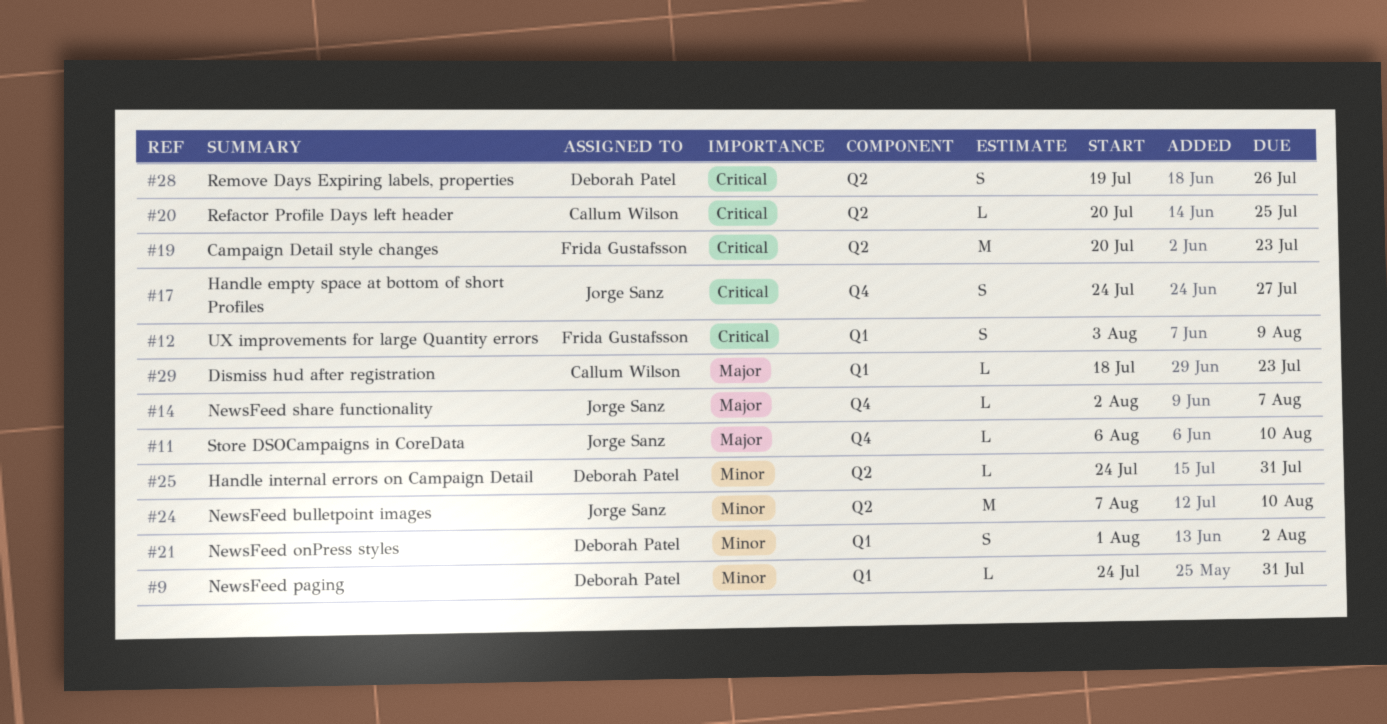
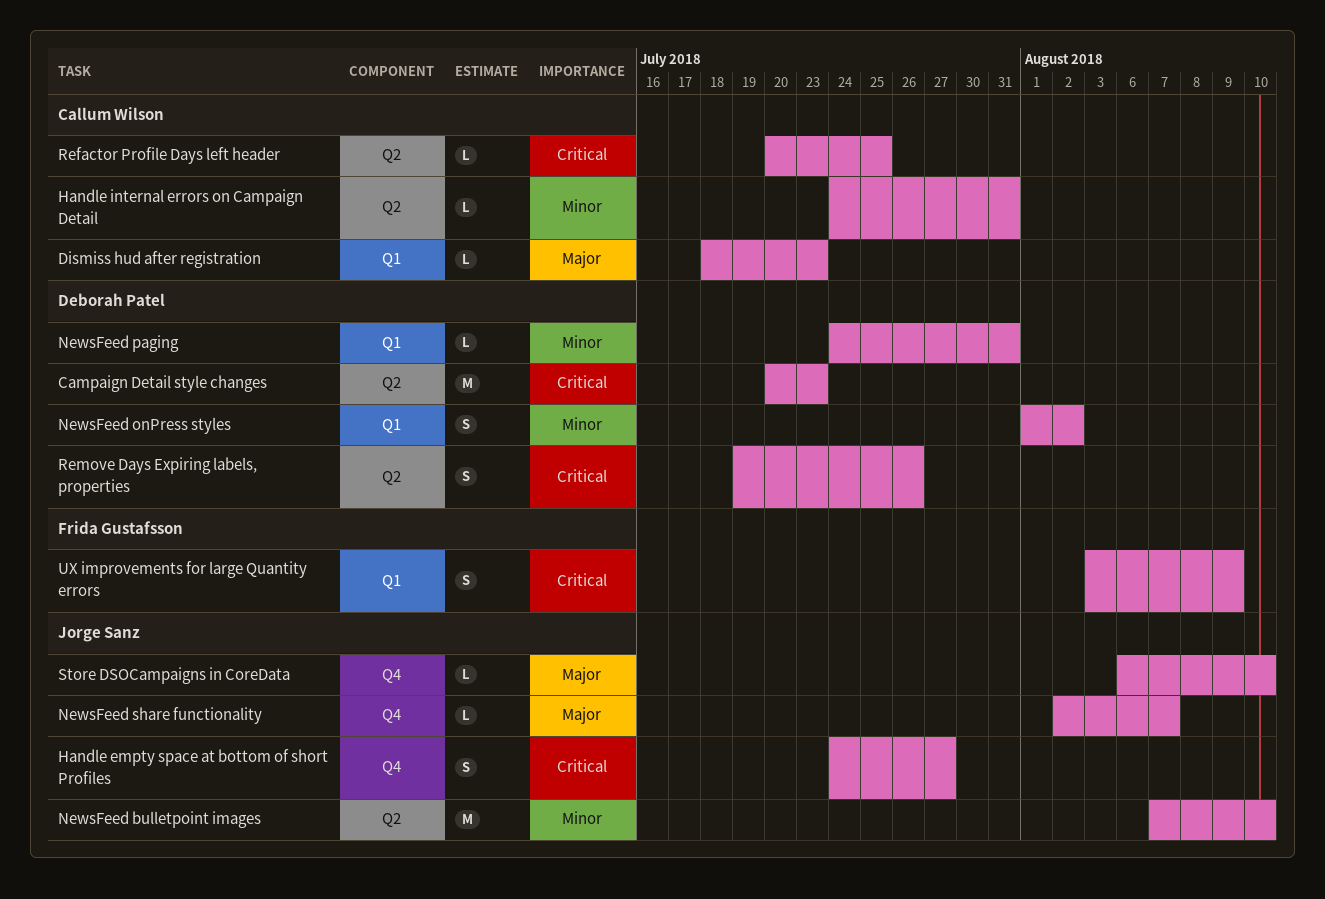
Campaign Detail style changes, owner: Frida Gustafsson -> Deborah Patel
Handle internal errors on Campaign Detail, owner: Deborah Patel -> Callum Wilson

